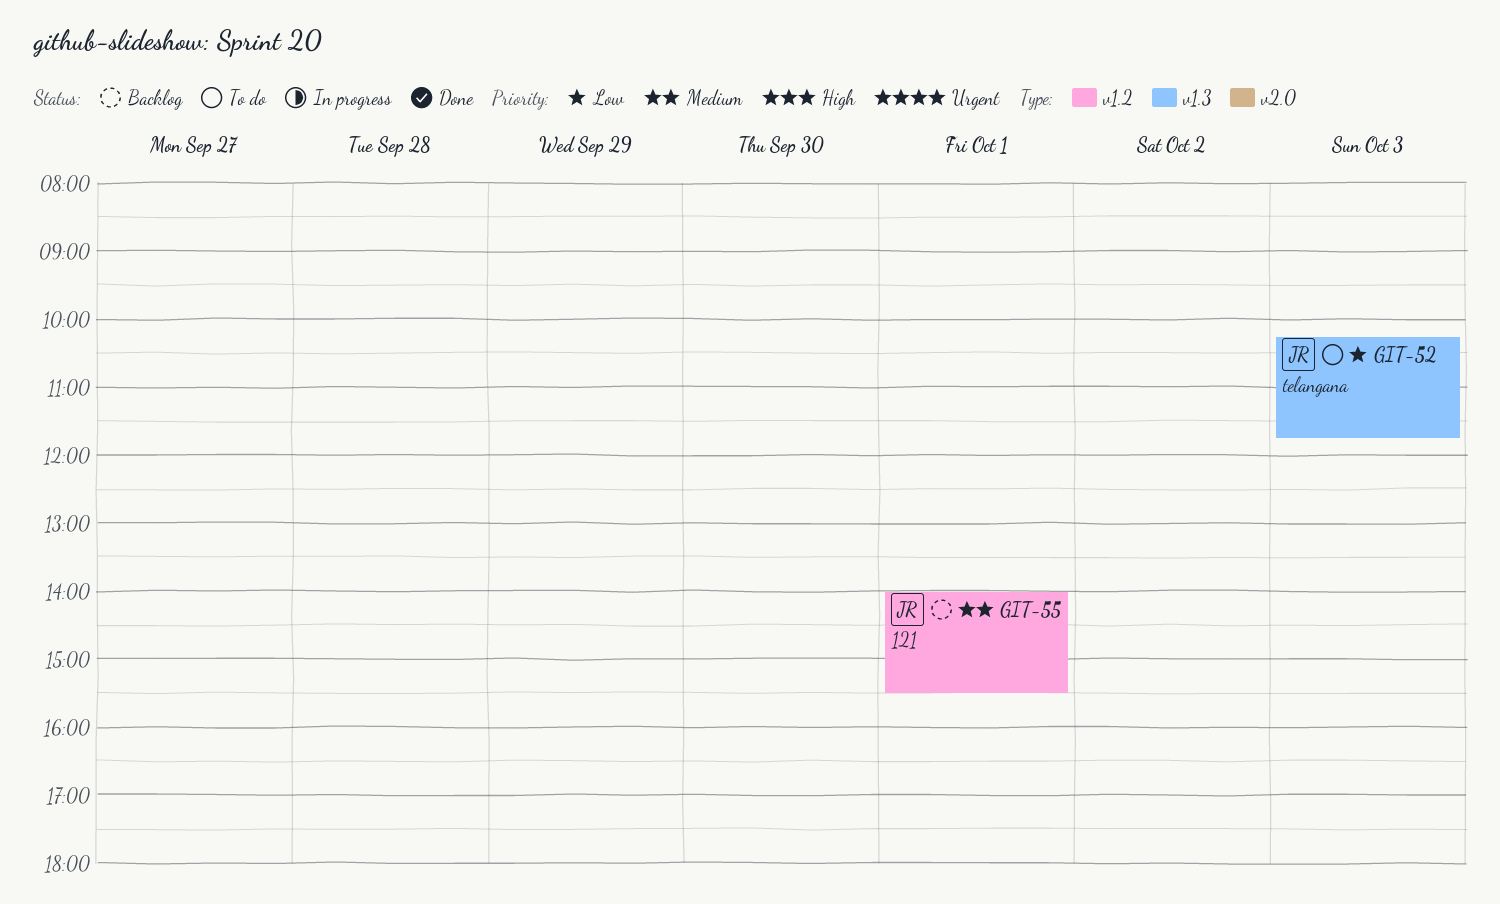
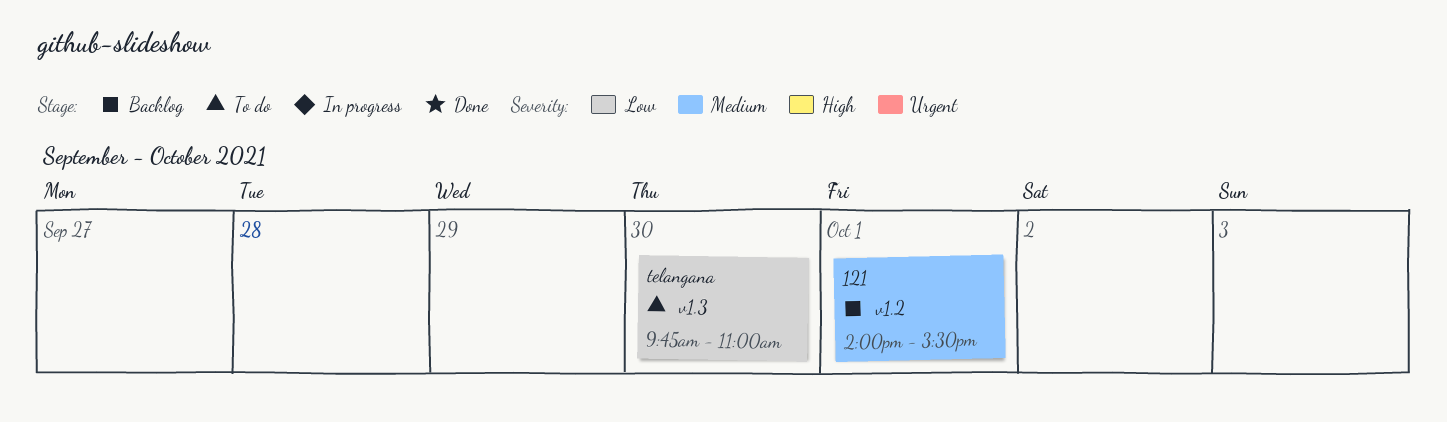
telangana, day: Oct 3 -> Sep 30
telangana, begins: 10:15 -> 09:45
telangana, ends: 11:45 -> 11:00

